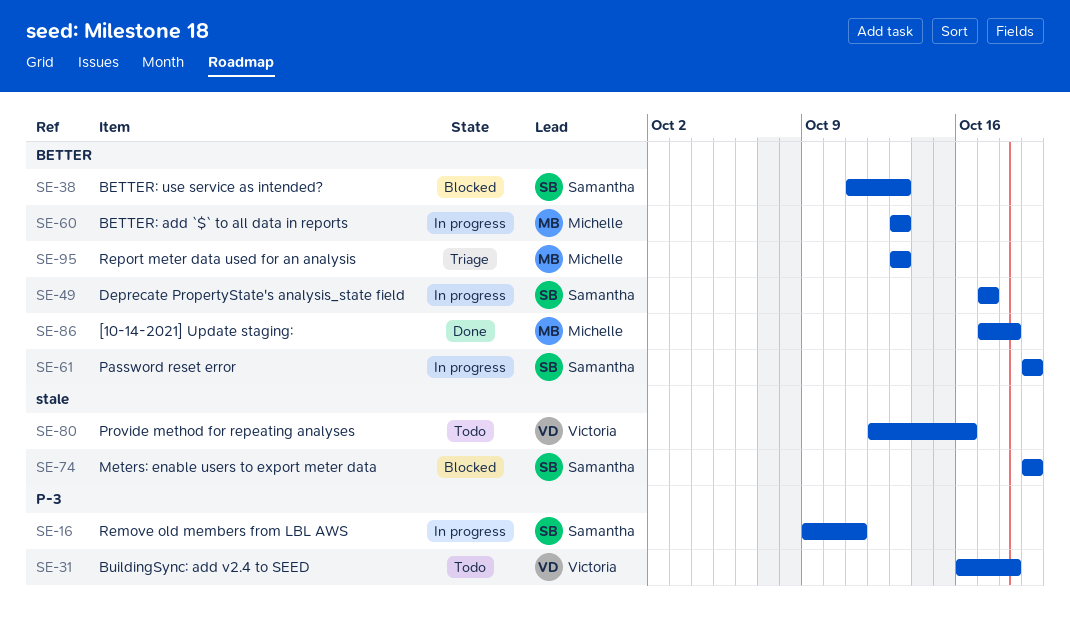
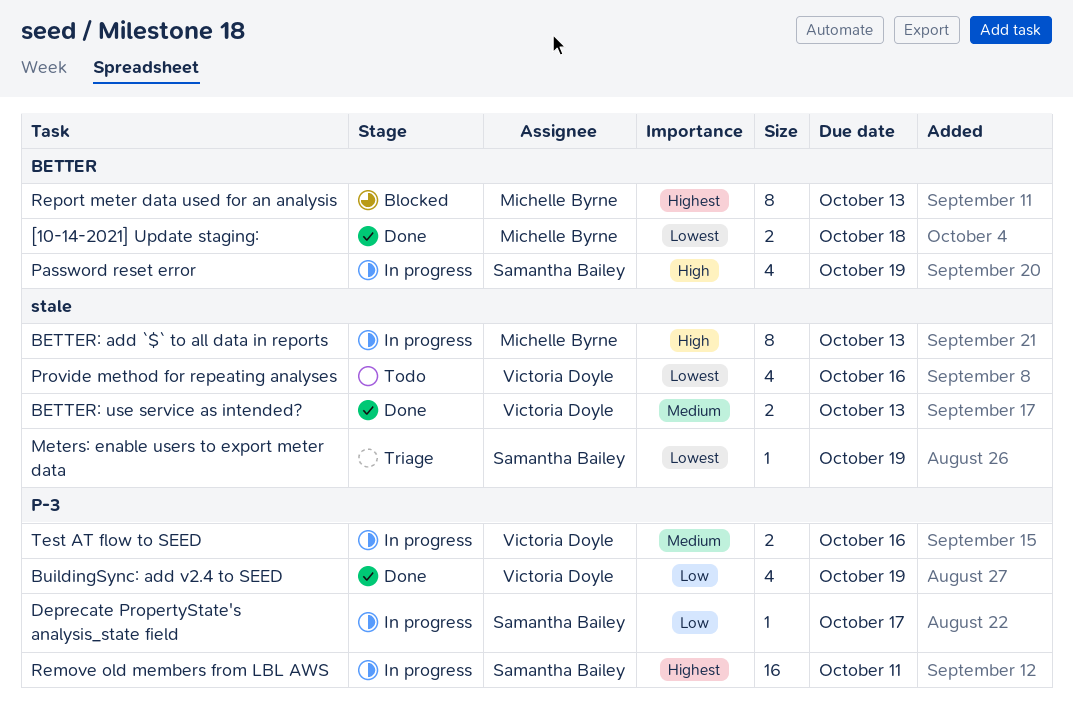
BETTER: add `$` to all data in reports, label: BETTER -> stale
BETTER: use service as intended?, status: Blocked -> Done
BETTER: use service as intended?, owner: Samantha Bailey -> Victoria Doyle
BETTER: use service as intended?, label: BETTER -> stale
BuildingSync: add v2.4 to SEED, status: Todo -> Done
BuildingSync: add v2.4 to SEED, due: Oct 18 -> Oct 19
Deprecate PropertyState's analysis_state field, label: BETTER -> P-3
Meters: enable users to export meter data, status: Blocked -> Triage
Report meter data used for an analysis, status: Triage -> Blocked
Test AT flow to SEED: none -> present

